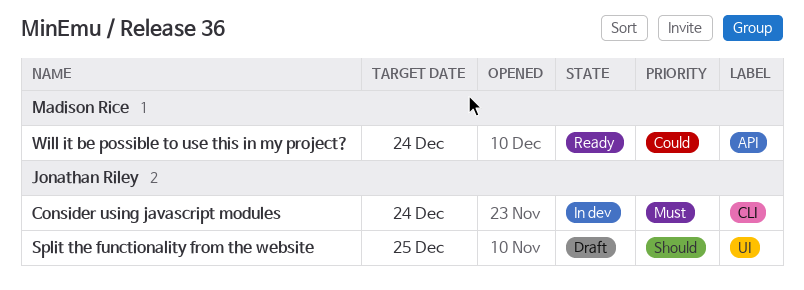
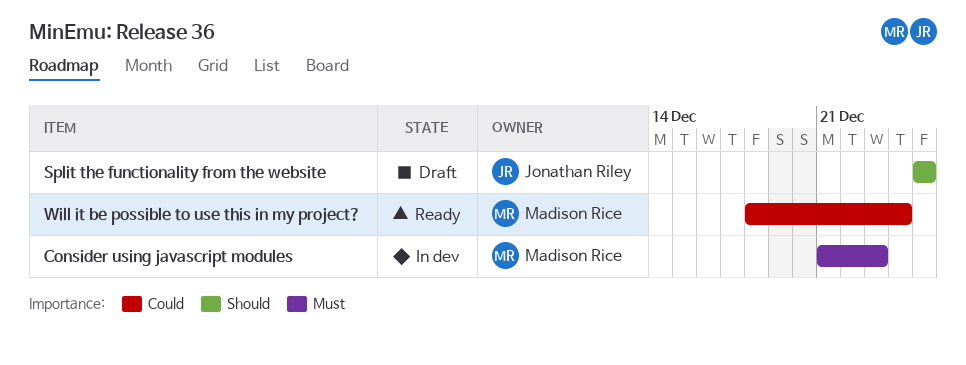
Consider using javascript modules, owner: Jonathan Riley -> Madison Rice
Consider using javascript modules, due: Dec 24 -> Dec 23

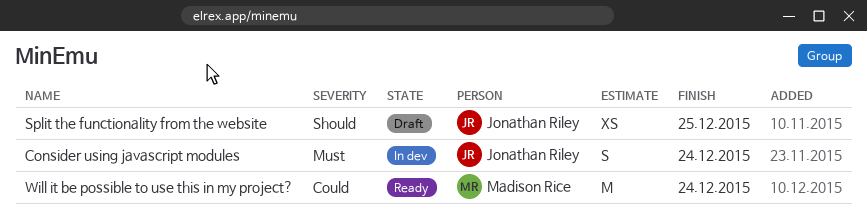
Consider using javascript modules, owner: Madison Rice -> Jonathan Riley
Consider using javascript modules, due: Dec 23 -> Dec 24

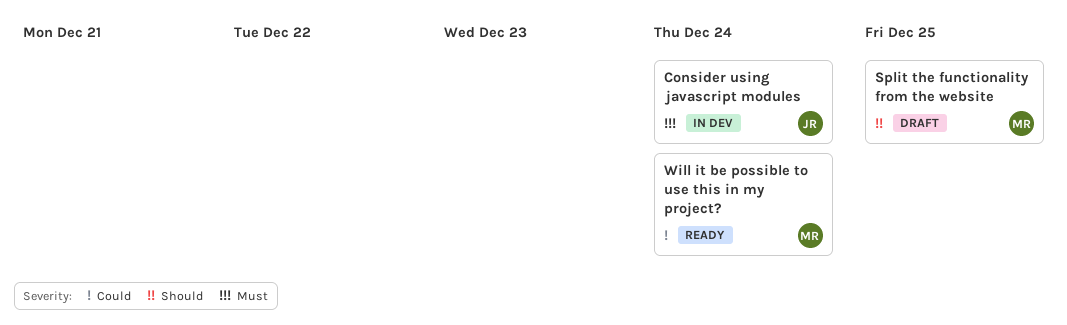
Split the functionality from the website, owner: Jonathan Riley -> Madison Rice

